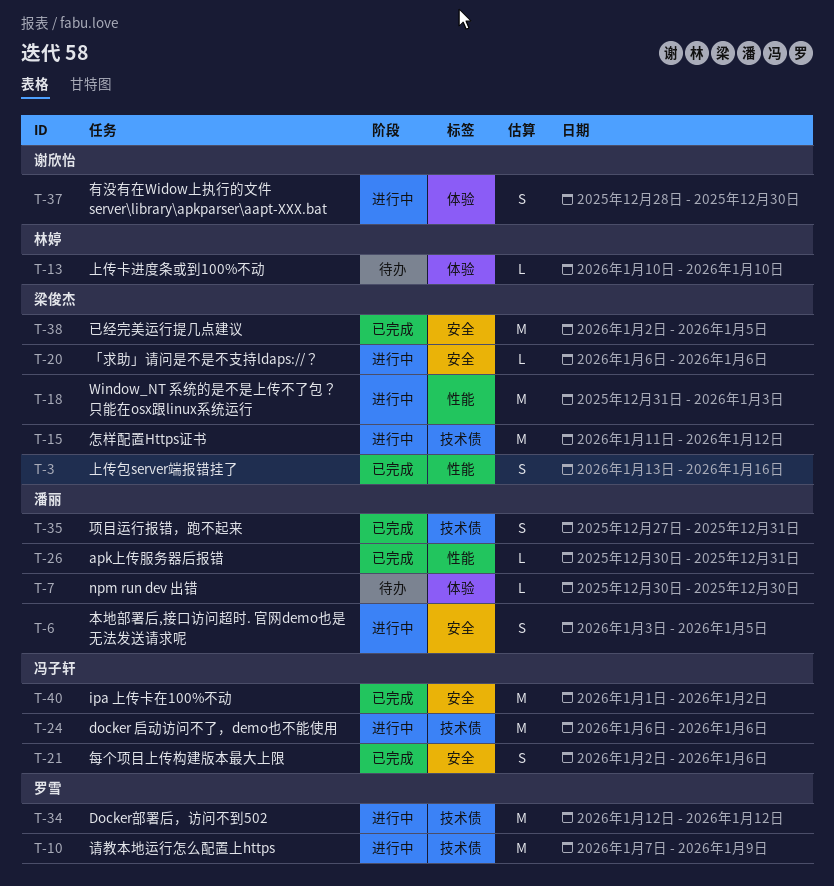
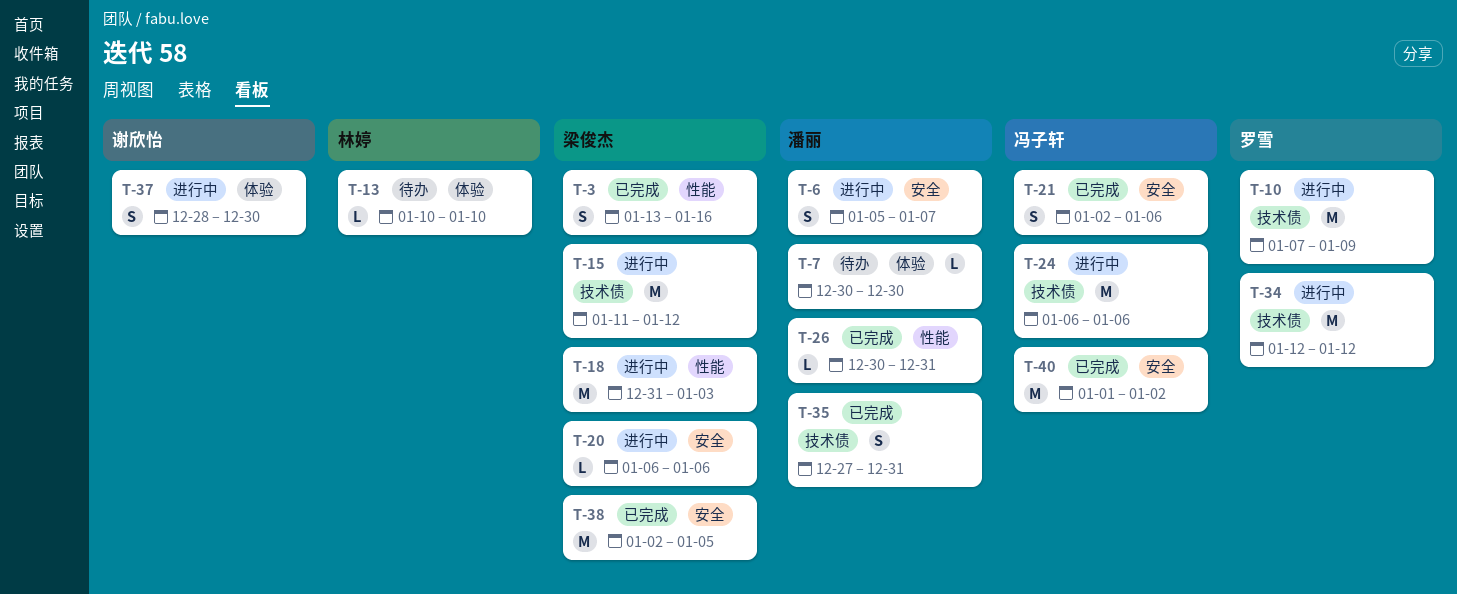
T-6, start: Jan 3 -> Jan 5
T-6, due: Jan 5 -> Jan 7

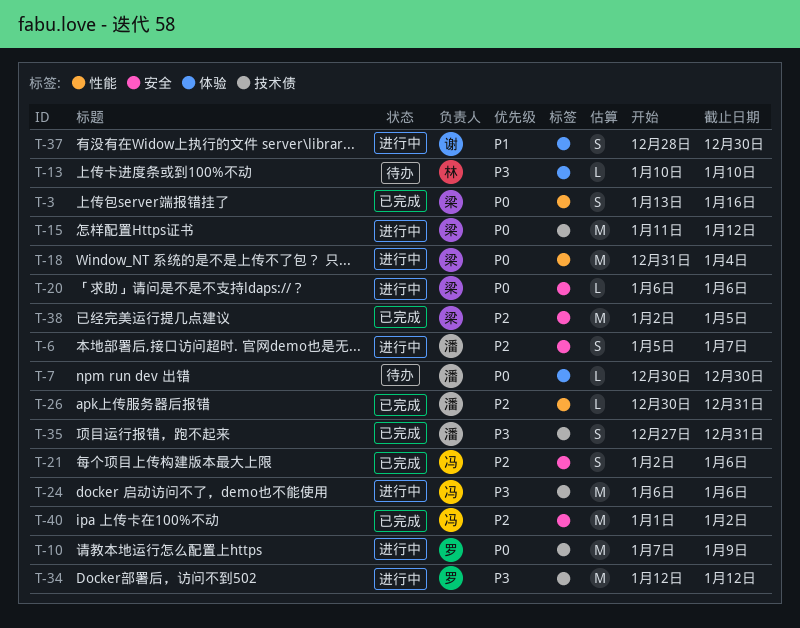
T-18, due: Jan 3 -> Jan 4

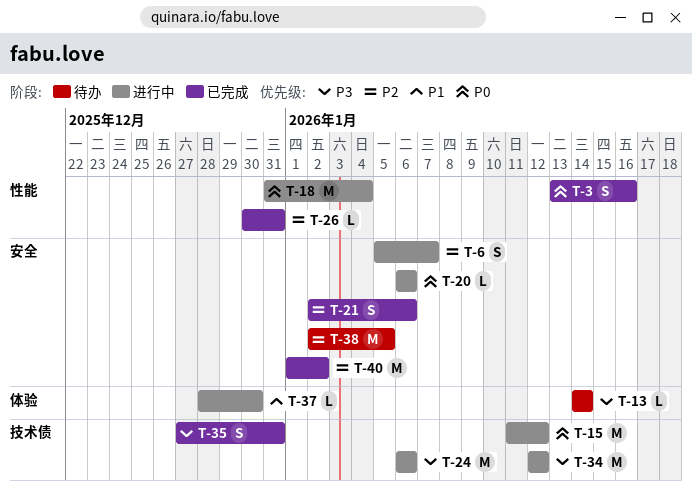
T-7: present -> none
T-10: present -> none
T-13, start: Jan 10 -> Jan 14
T-13, due: Jan 10 -> Jan 14
T-37, estimate: S -> L
T-38, status: 已完成 -> 待办

